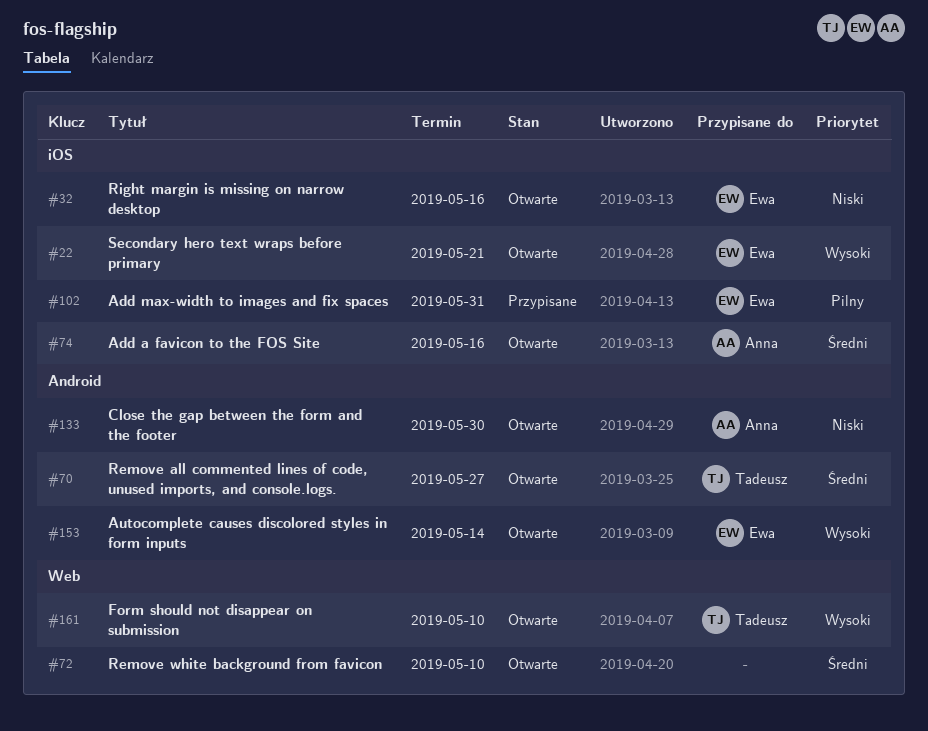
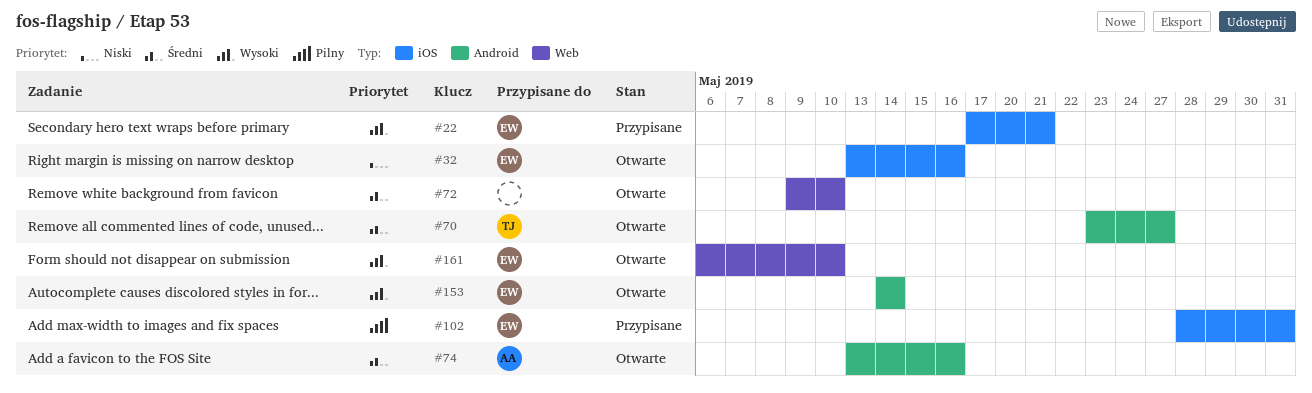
#22, status: Otwarte -> Przypisane
#74, label: iOS -> Android
#133: present -> none
#161, owner: Tadeusz -> Ewa

